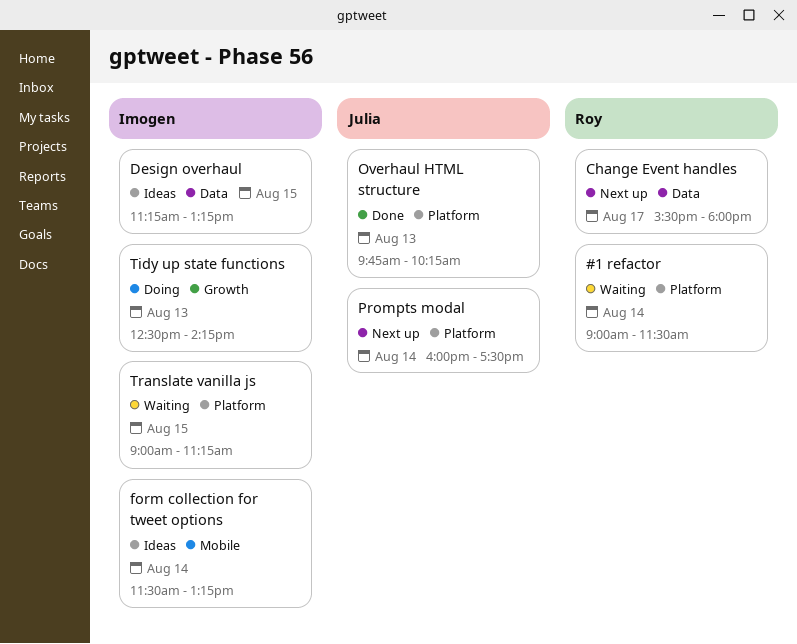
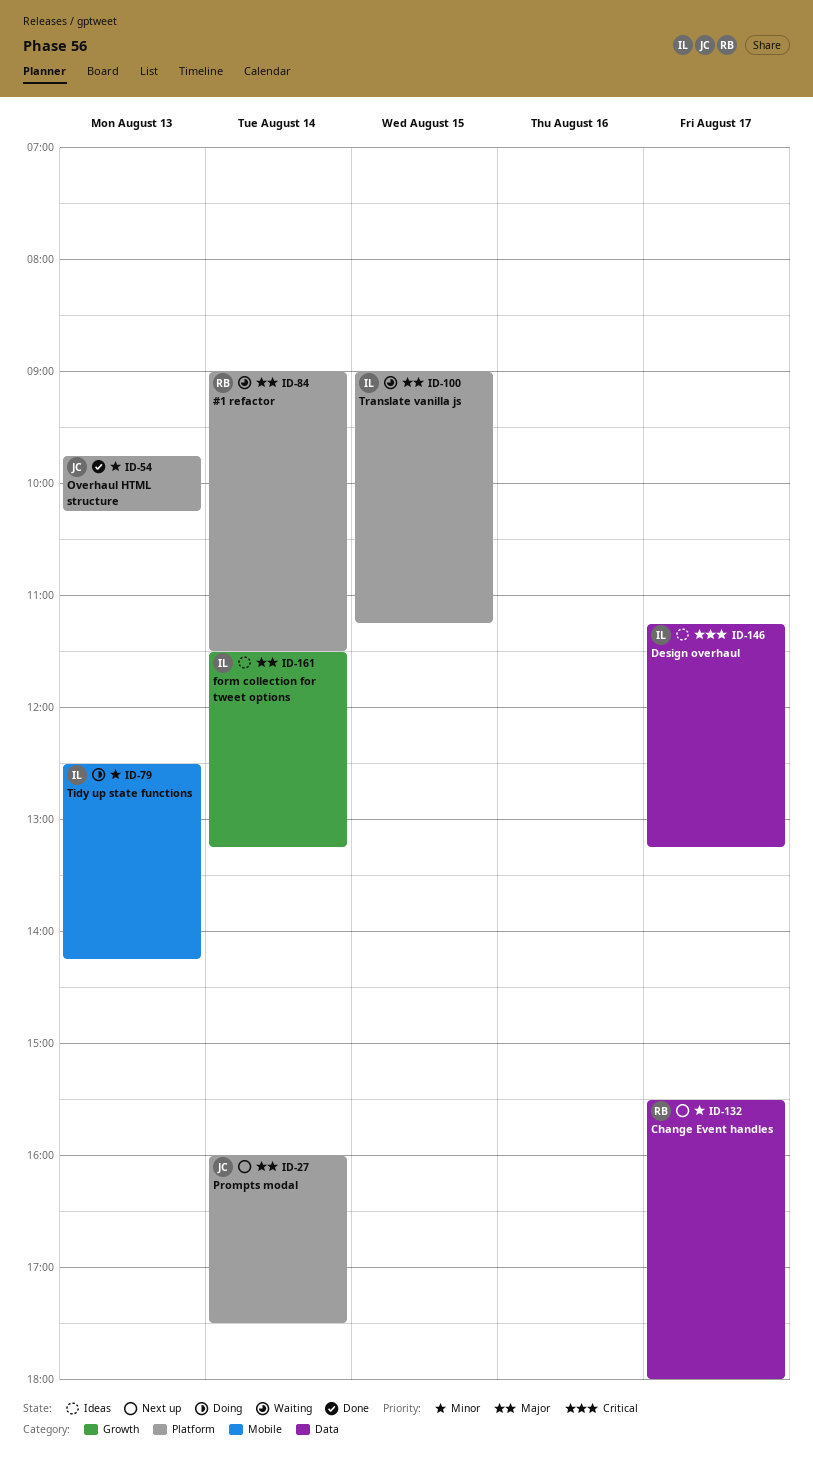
Design overhaul, day: Aug 15 -> Aug 17
form collection for tweet options, label: Mobile -> Growth
Tidy up state functions, label: Growth -> Mobile

